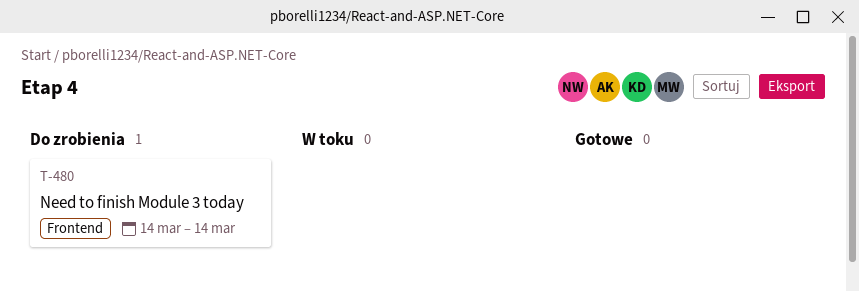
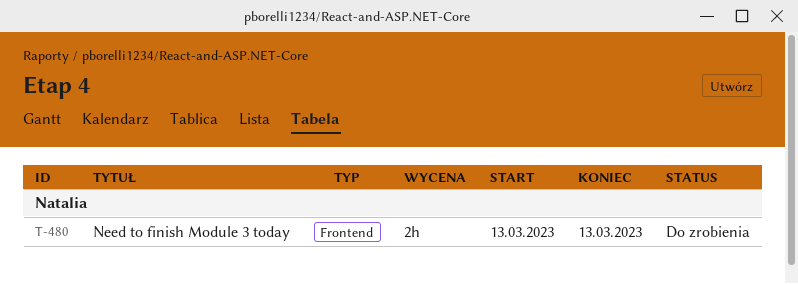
T-480, start: Mar 14 -> Mar 13
T-480, due: Mar 14 -> Mar 13

